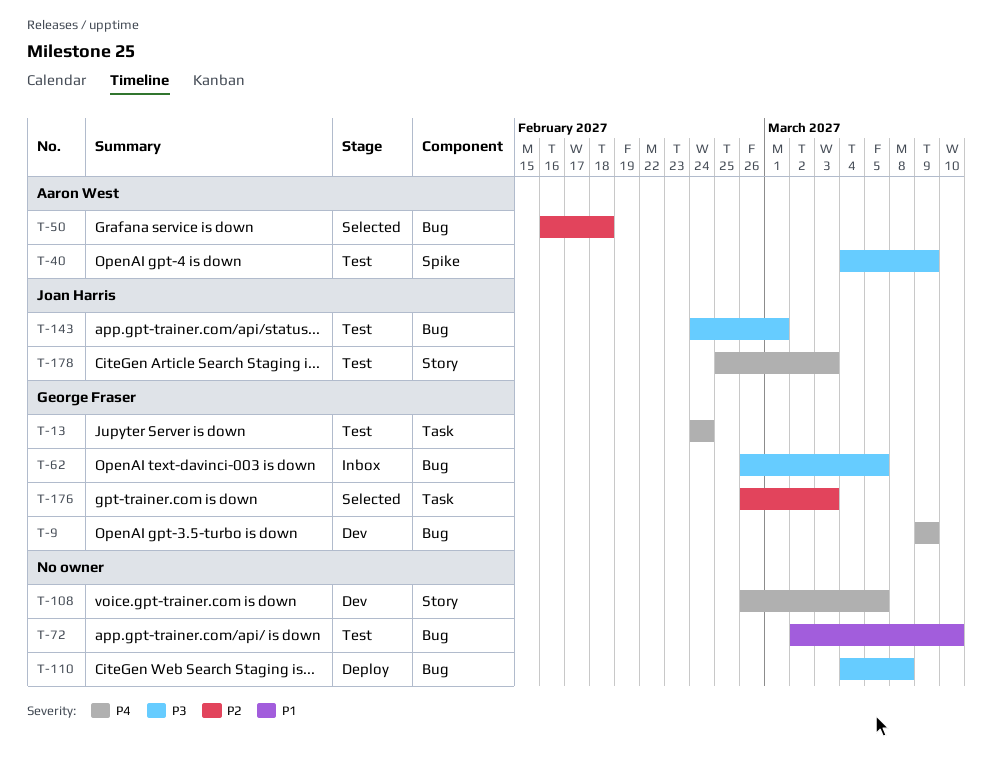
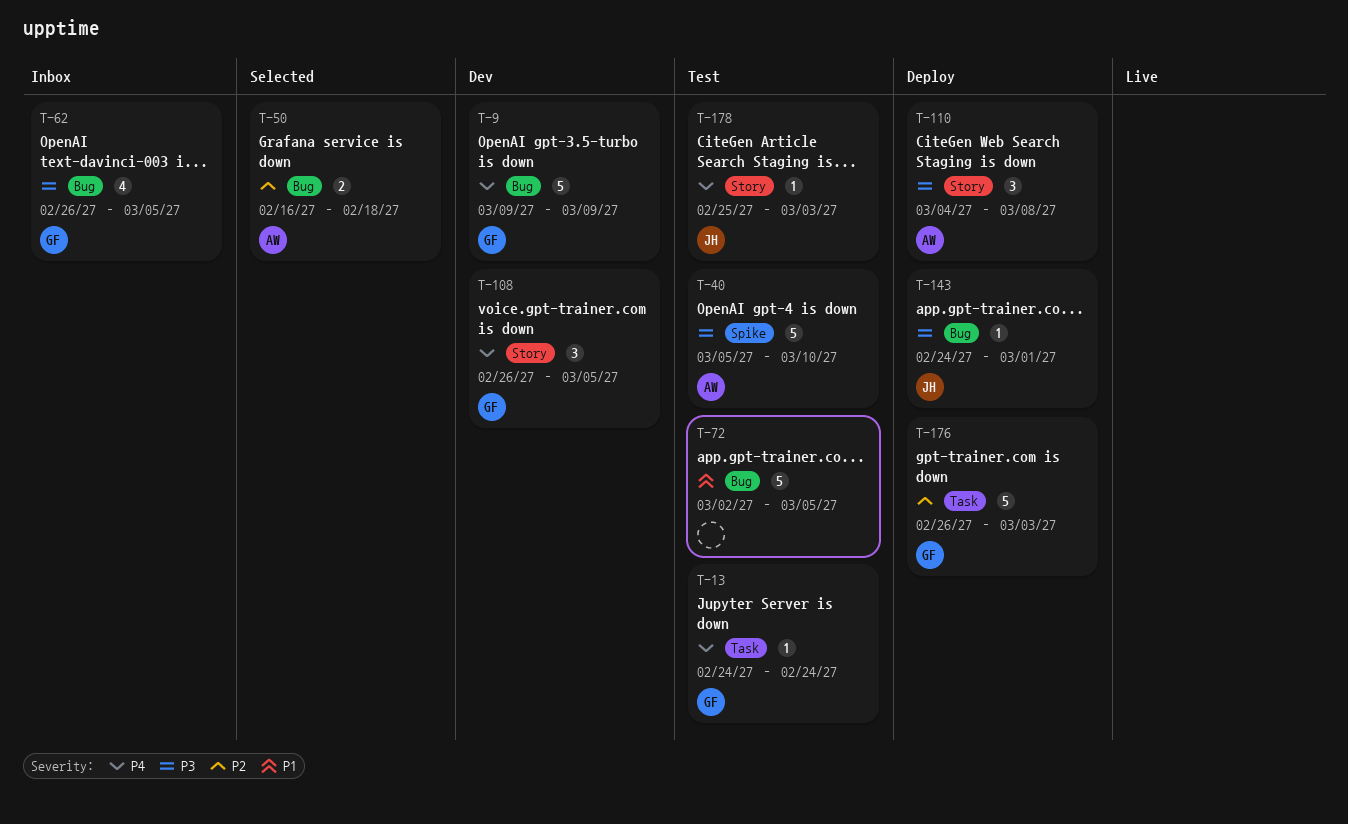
T-40, start: Mar 4 -> Mar 5
T-40, due: Mar 9 -> Mar 10
T-72, due: Mar 10 -> Mar 5
T-108, owner: none -> George Fraser
T-110, owner: none -> Aaron West
T-110, label: Bug -> Story
T-143, status: Test -> Deploy
T-176, status: Selected -> Deploy

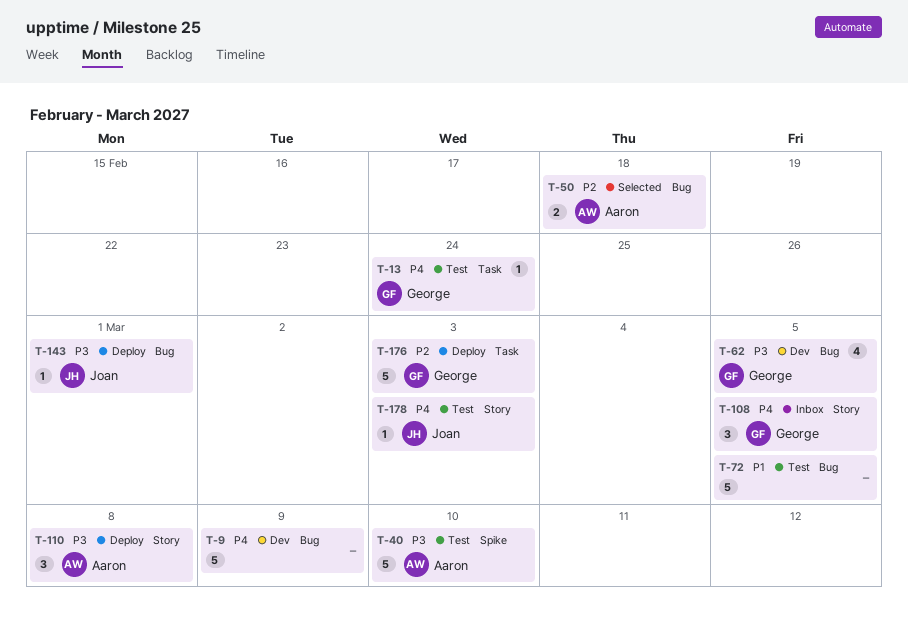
T-9, owner: George -> none
T-62, status: Inbox -> Dev
T-108, status: Dev -> Inbox

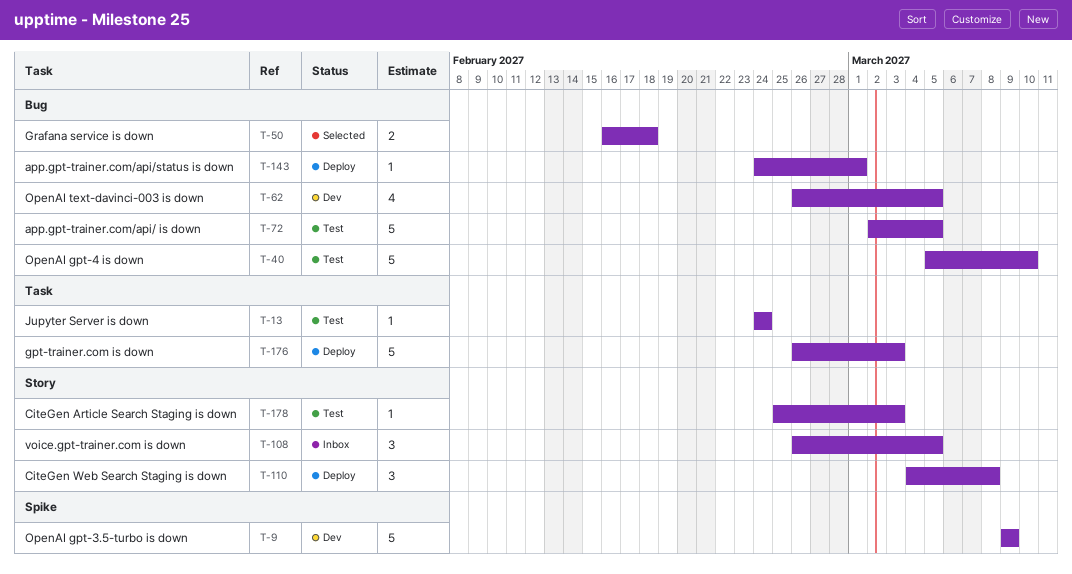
T-9, label: Bug -> Spike
T-40, label: Spike -> Bug

